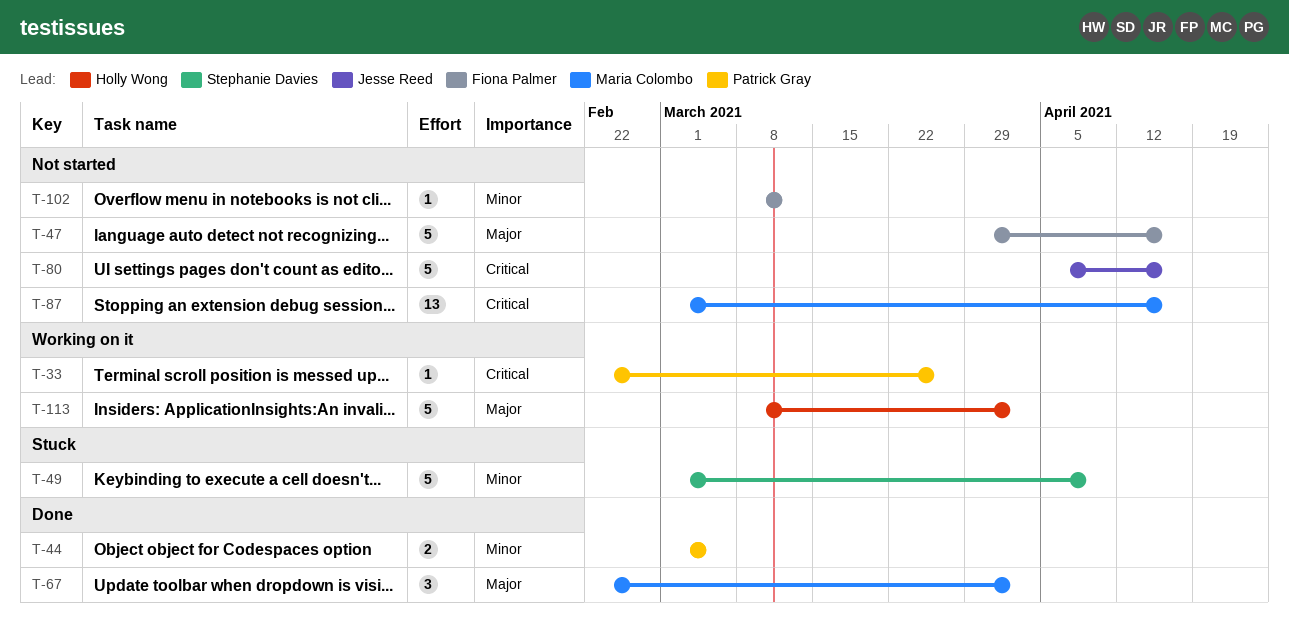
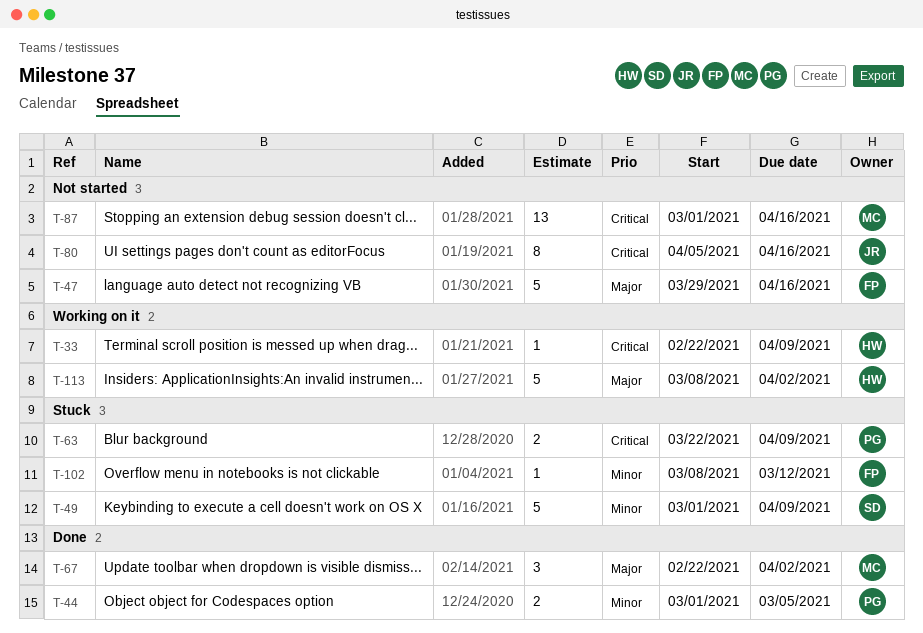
T-33, owner: Patrick Gray -> Holly Wong
T-33, due: Mar 26 -> Apr 9
T-63: none -> present
T-80, estimate: 5 -> 8
T-102, status: Not started -> Stuck

